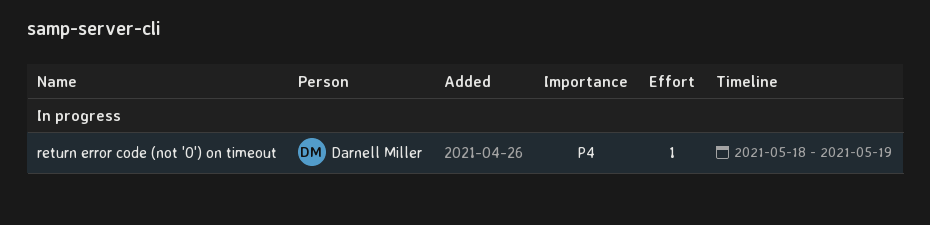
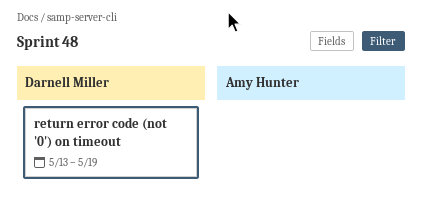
return error code (not '0') on timeout, start: May 18 -> May 13

